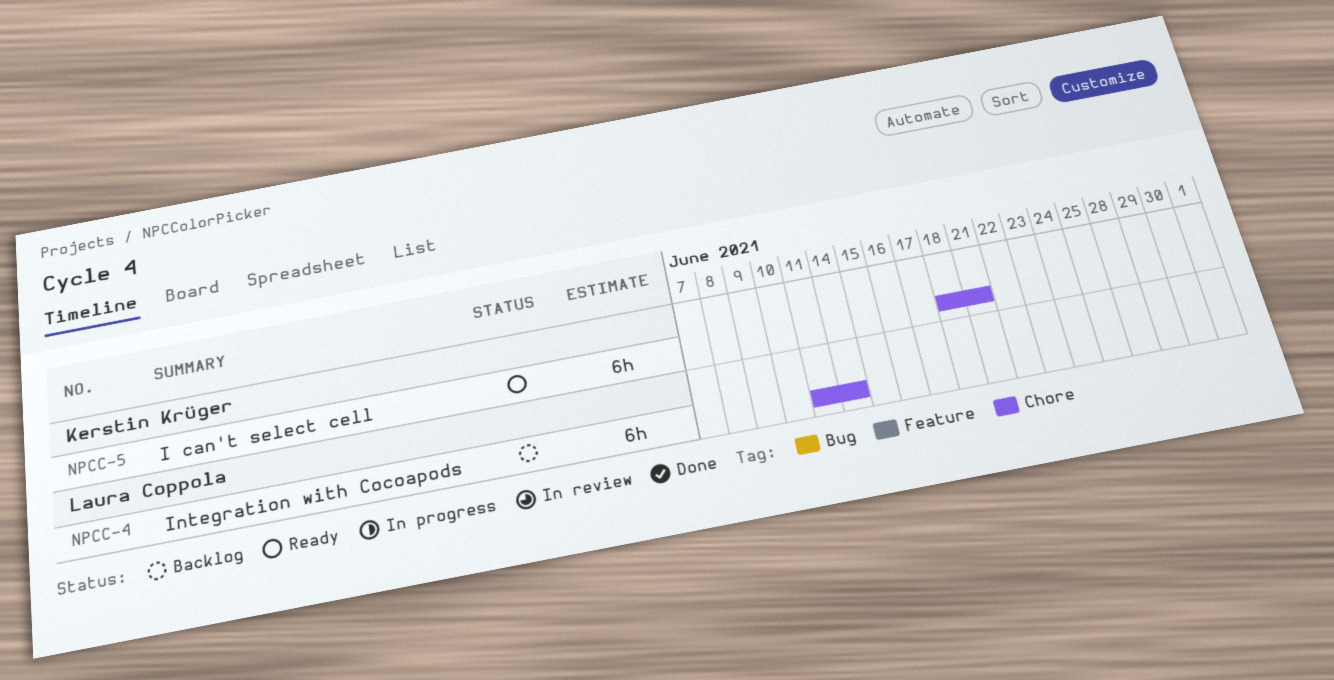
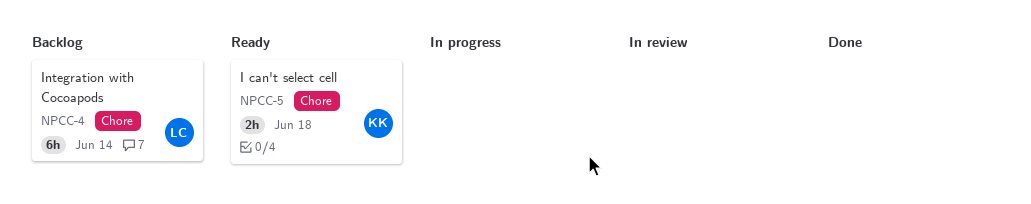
NPCC-5, estimate: 6h -> 2h
NPCC-5, due: Jun 21 -> Jun 18

